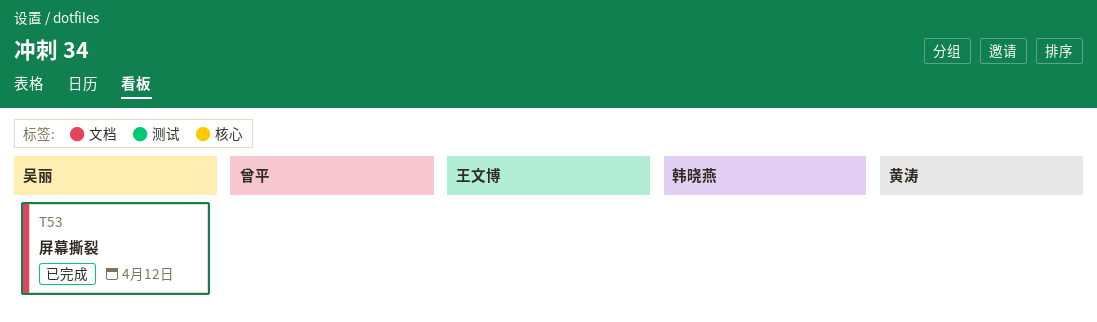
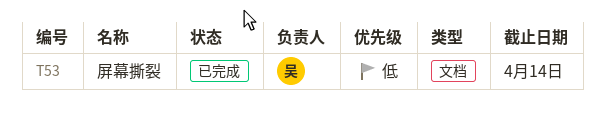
T53, due: Apr 12 -> Apr 14

